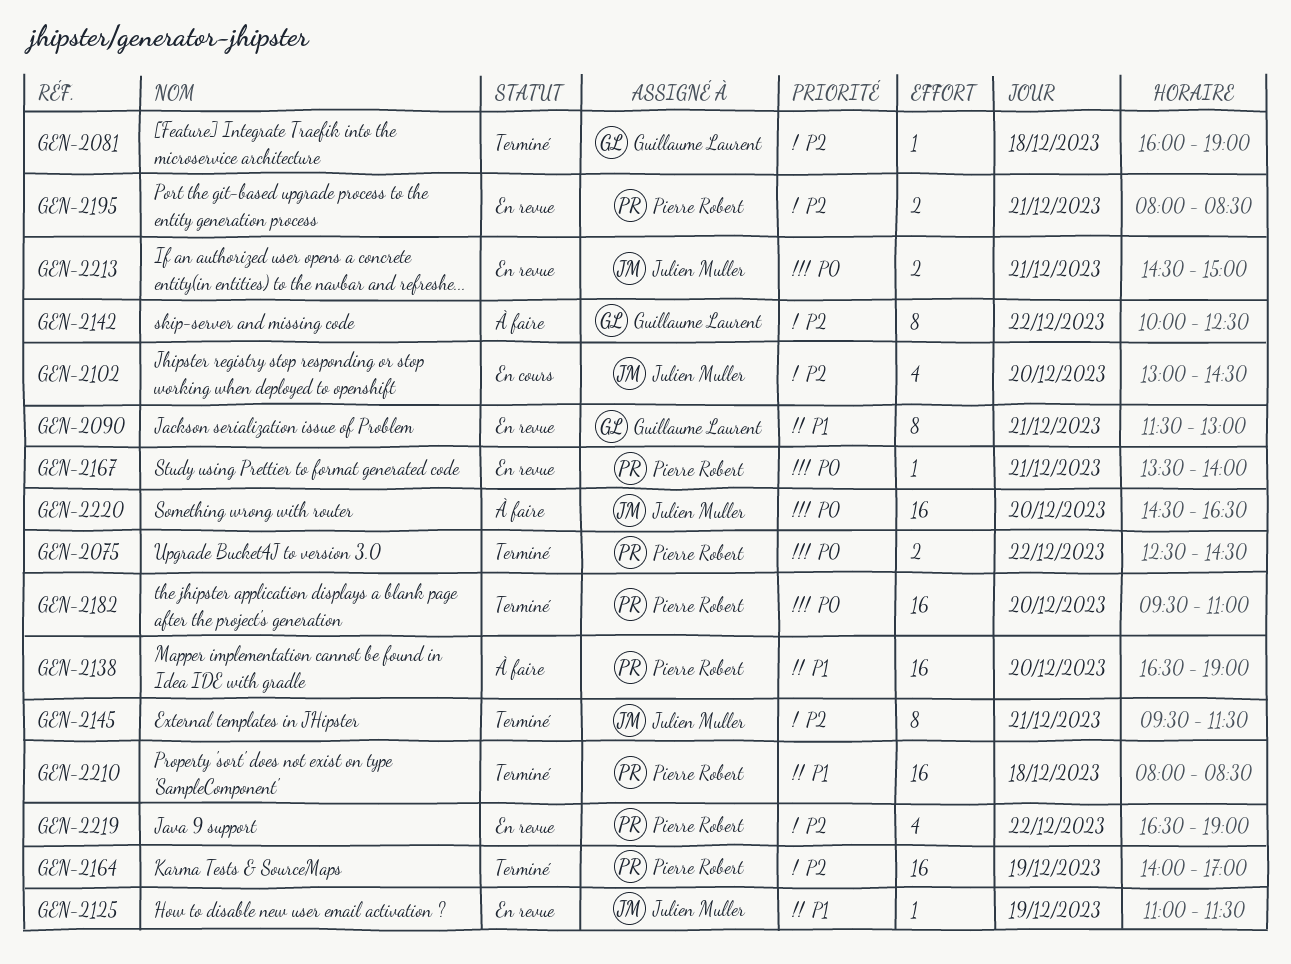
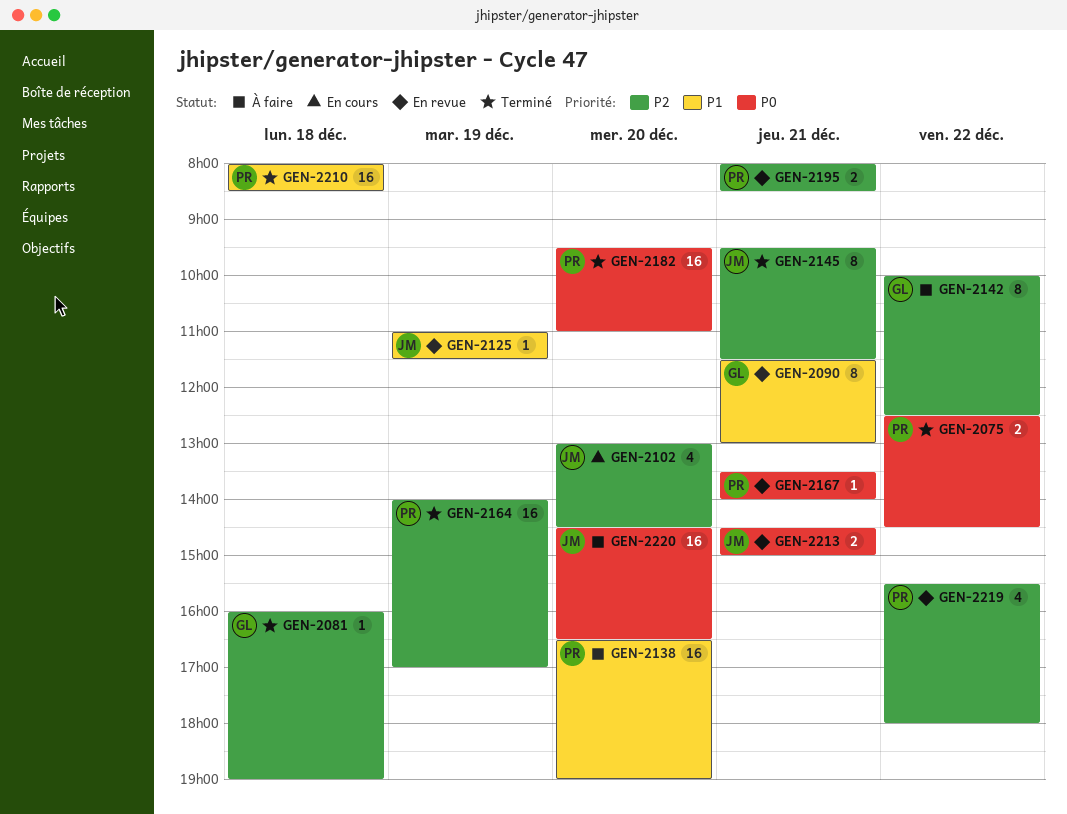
GEN-2219, begins: 16:30 -> 15:30
GEN-2219, ends: 19:00 -> 18:00

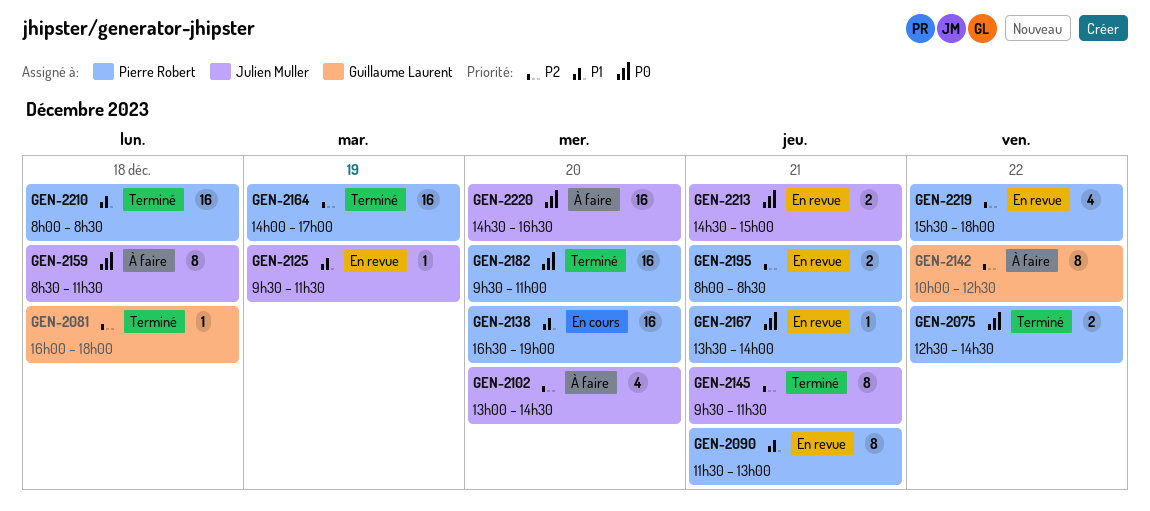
GEN-2081, ends: 19:00 -> 18:00
GEN-2090, owner: Guillaume Laurent -> Pierre Robert
GEN-2102, status: En cours -> À faire
GEN-2125, begins: 11:00 -> 09:30
GEN-2138, status: À faire -> En cours
GEN-2159: none -> present

